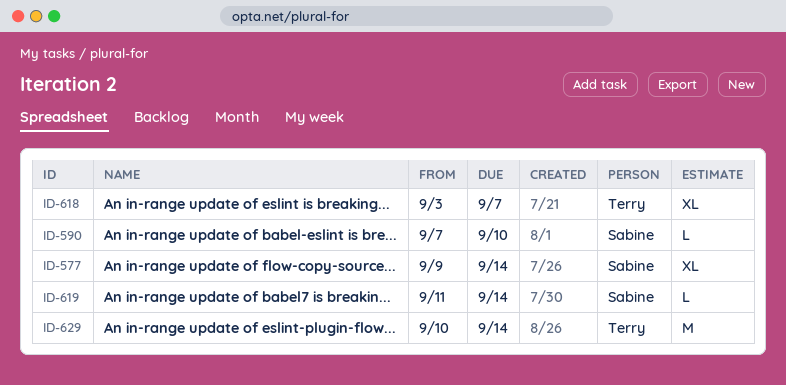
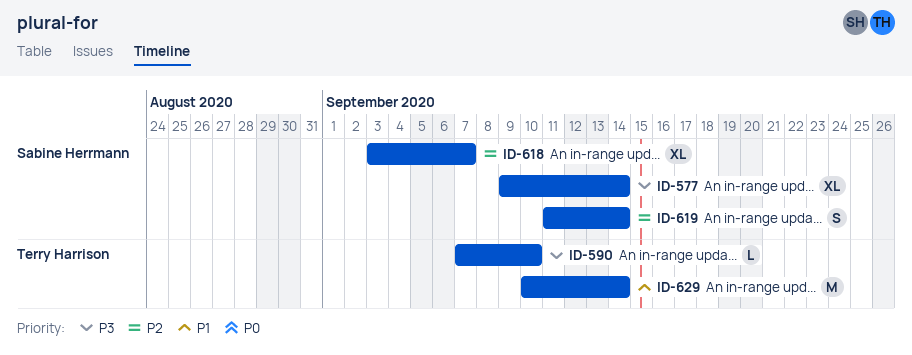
ID-590, owner: Sabine Herrmann -> Terry Harrison
ID-618, owner: Terry Harrison -> Sabine Herrmann
ID-619, estimate: L -> S

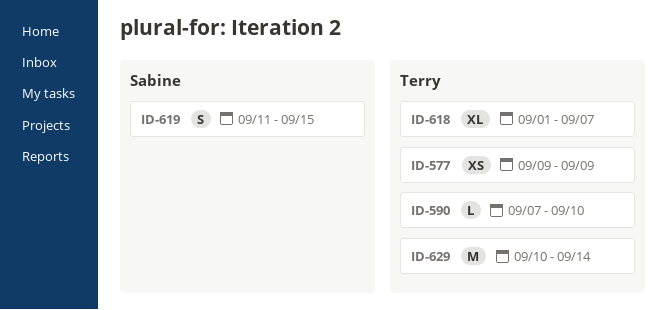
ID-577, owner: Sabine Herrmann -> Terry Harrison
ID-577, estimate: XL -> XS
ID-577, due: Sep 14 -> Sep 9
ID-618, owner: Sabine Herrmann -> Terry Harrison
ID-618, start: Sep 3 -> Sep 1
ID-619, due: Sep 14 -> Sep 15

